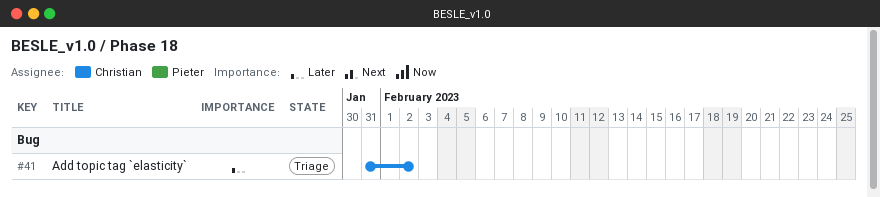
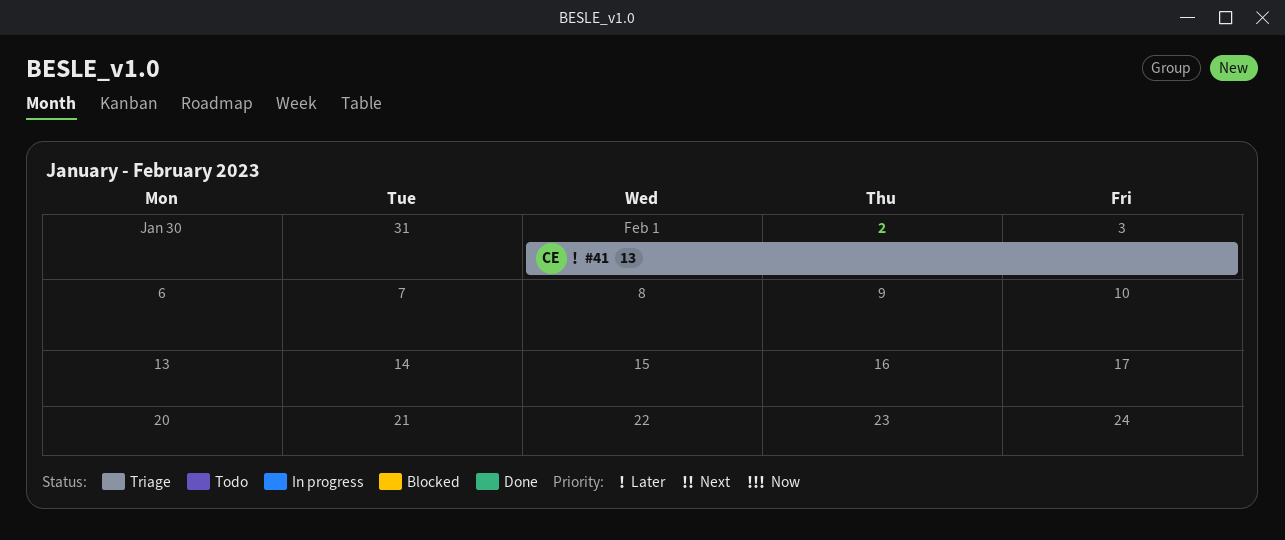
#41, start: Jan 31 -> Feb 1
#41, due: Feb 2 -> Feb 3

